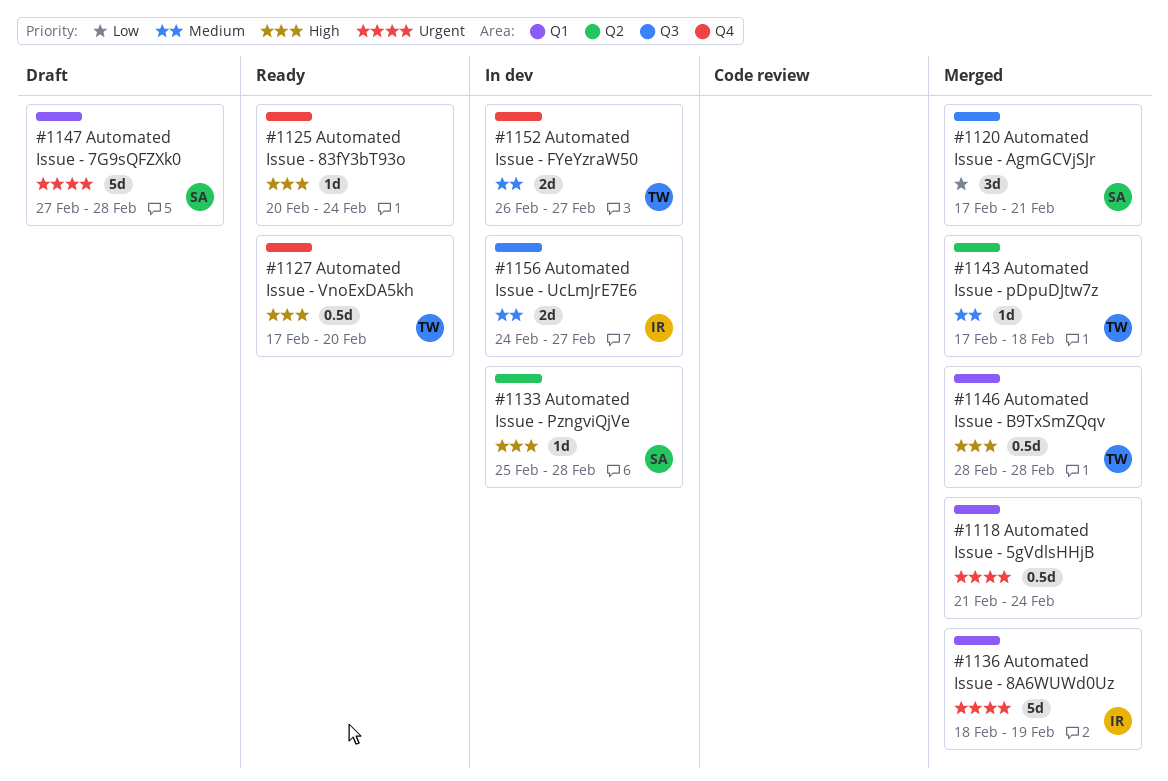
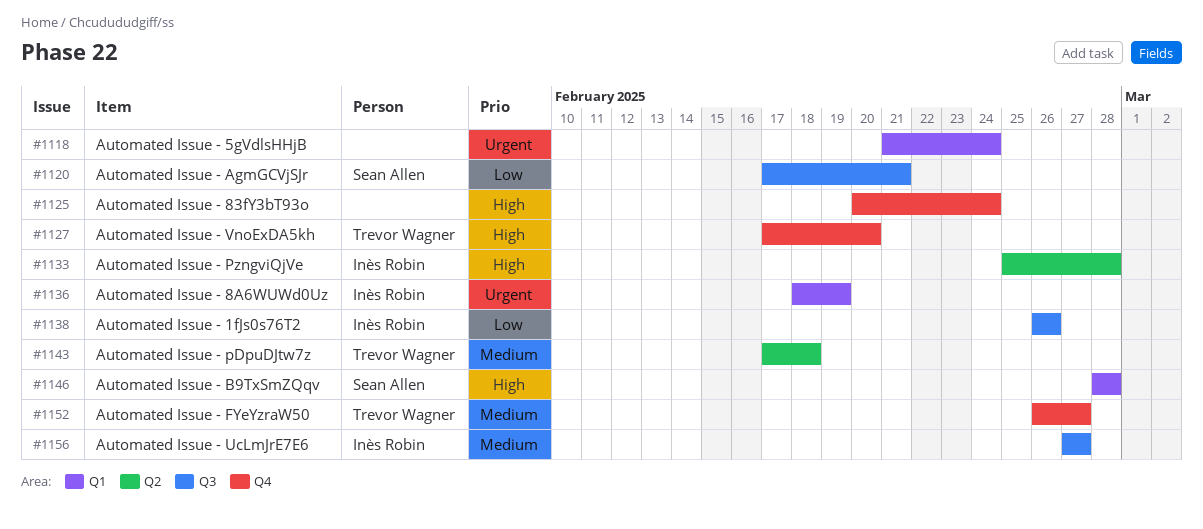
#1133, owner: Sean Allen -> Inès Robin
#1138: none -> present
#1146, owner: Trevor Wagner -> Sean Allen
#1147: present -> none
#1156, start: Feb 24 -> Feb 27

